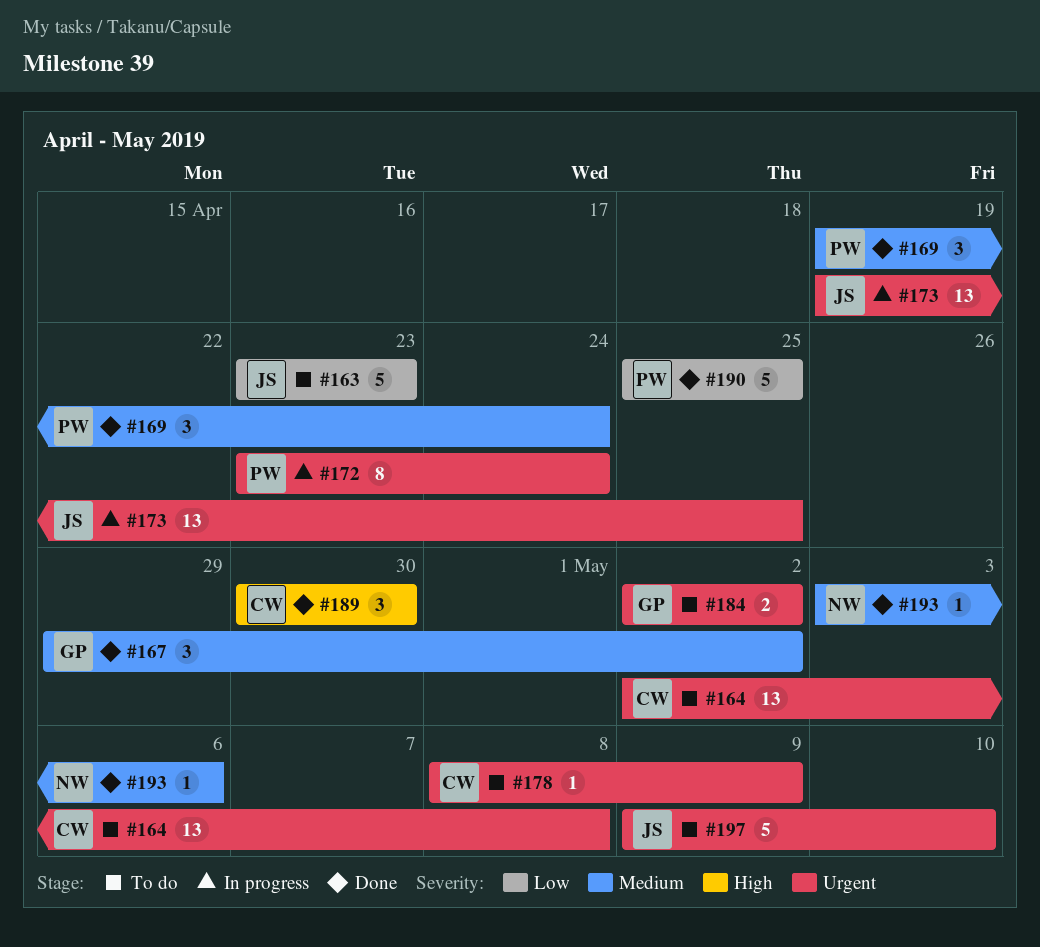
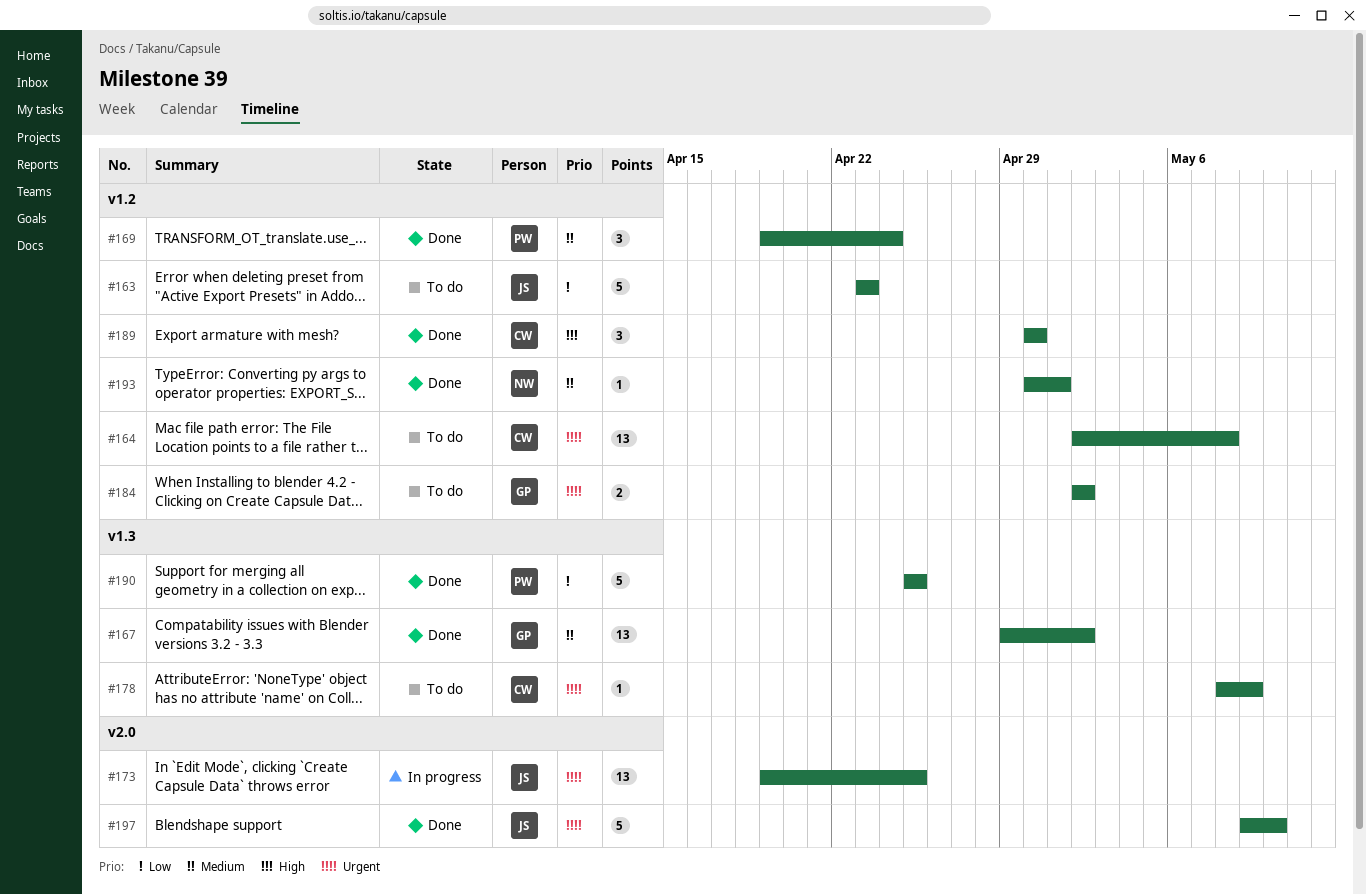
#167, estimate: 3 -> 13
#172: present -> none
#193, start: May 3 -> Apr 30
#193, due: May 6 -> May 1
#197, status: To do -> Done

